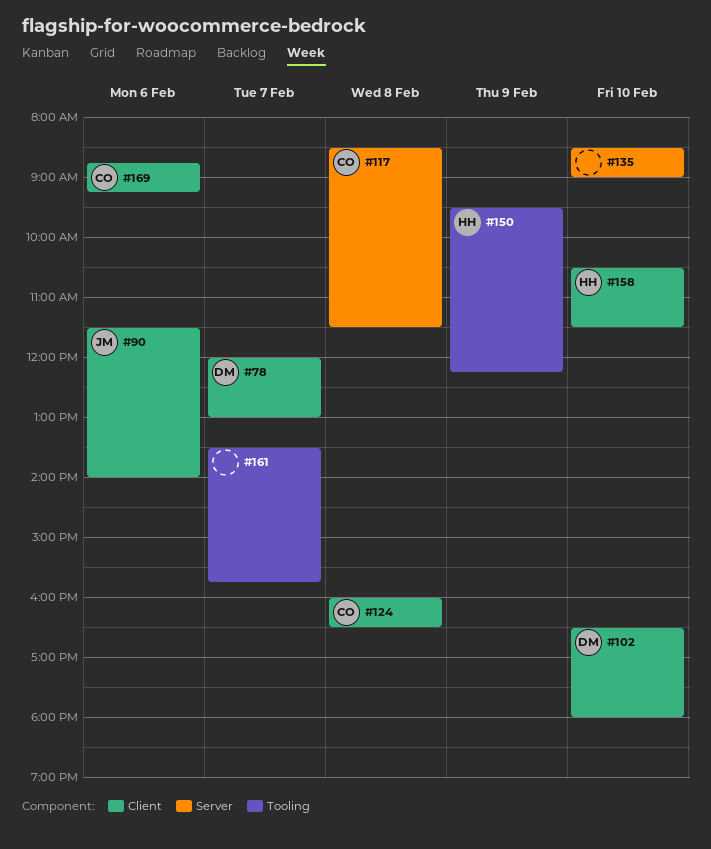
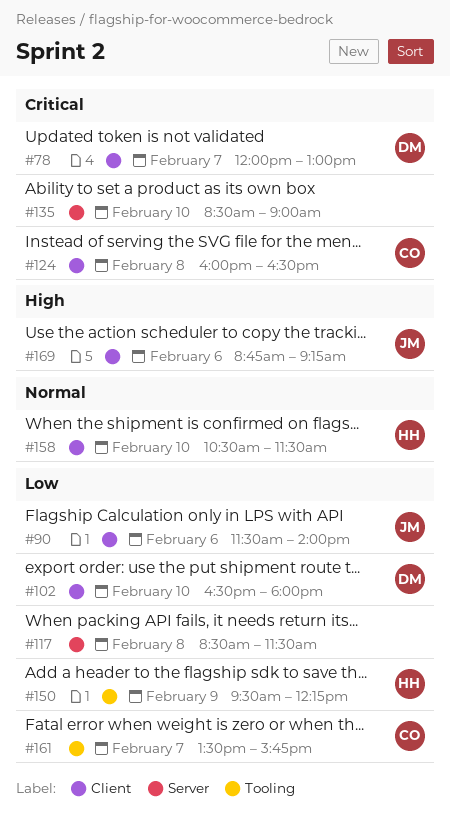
#117, owner: CO -> none
#161, owner: none -> CO
#169, owner: CO -> JM

